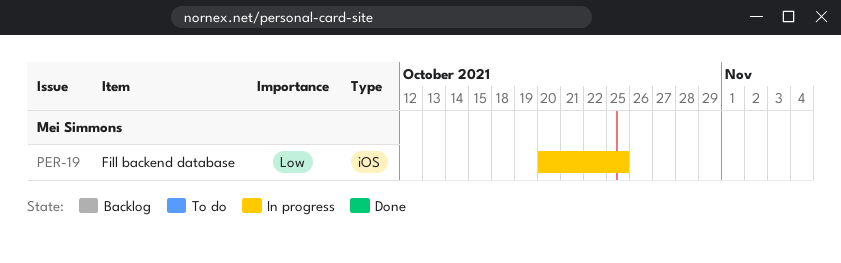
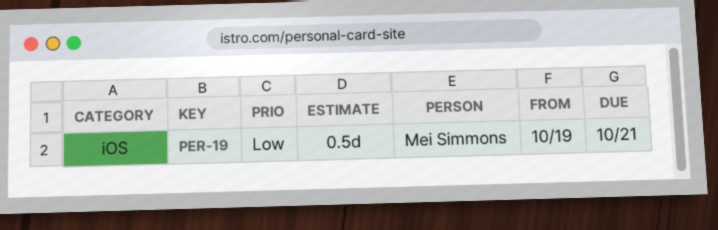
PER-19, start: Oct 20 -> Oct 19
PER-19, due: Oct 25 -> Oct 21

